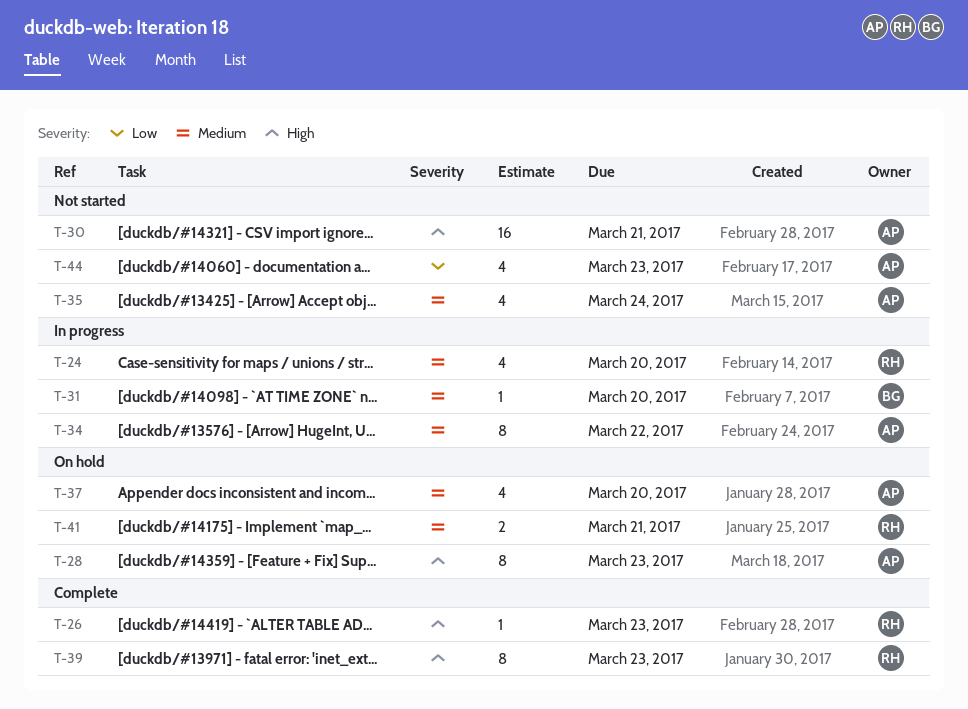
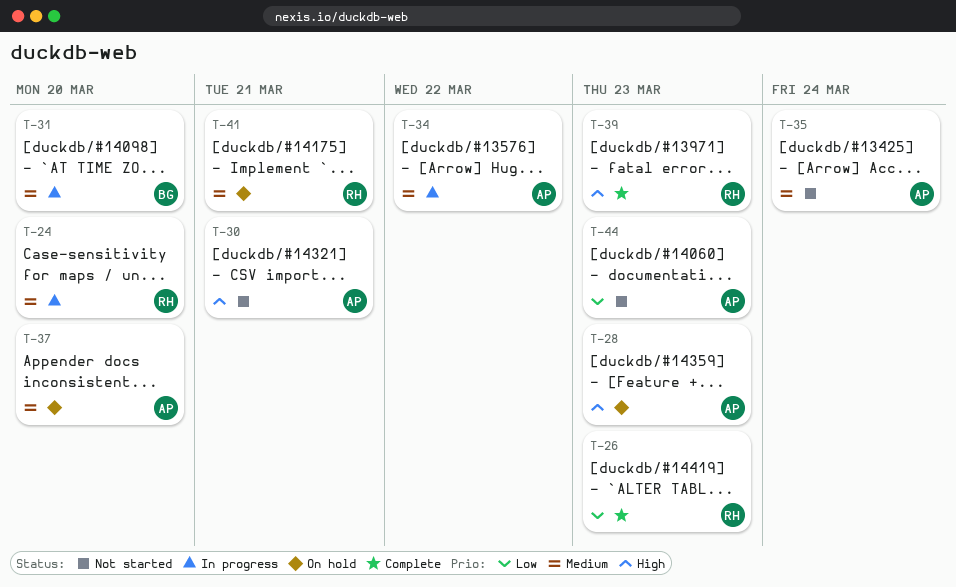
T-26, priority: High -> Low

